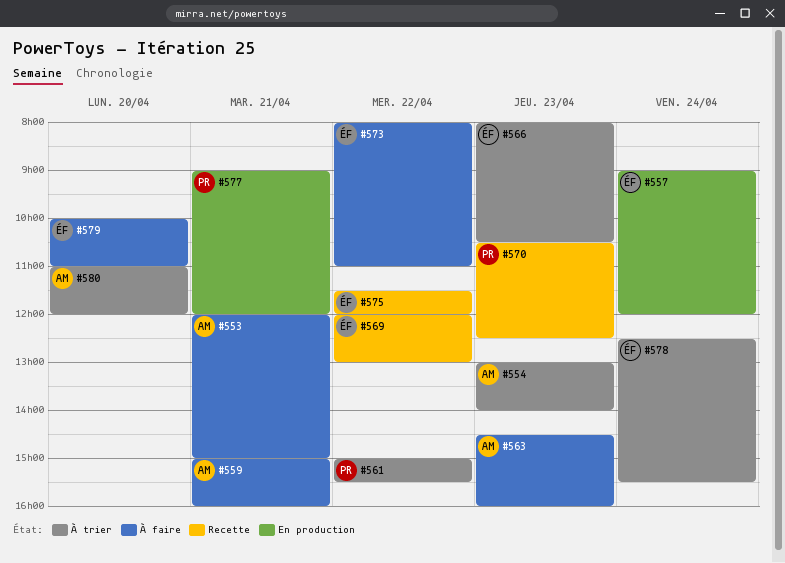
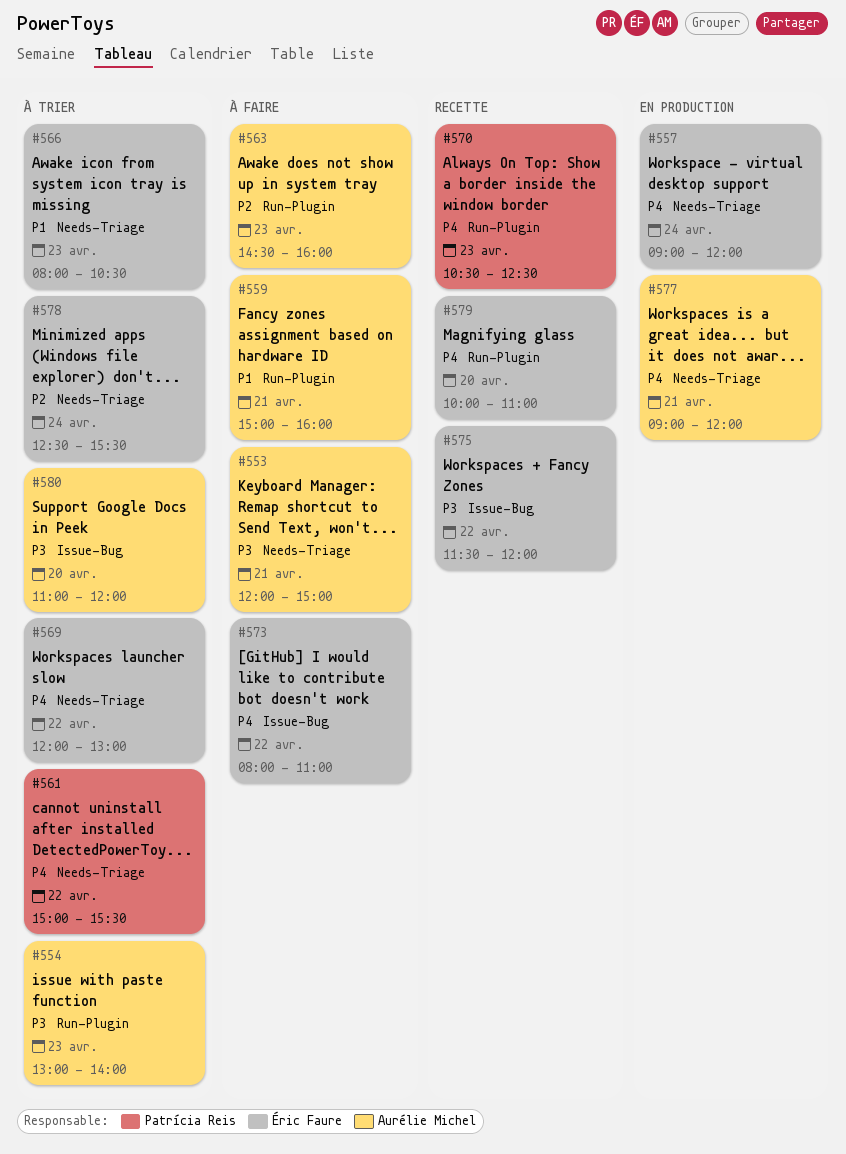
#569, status: Recette -> À trier
#577, owner: Patrícia Reis -> Aurélie Michel
#579, status: À faire -> Recette

